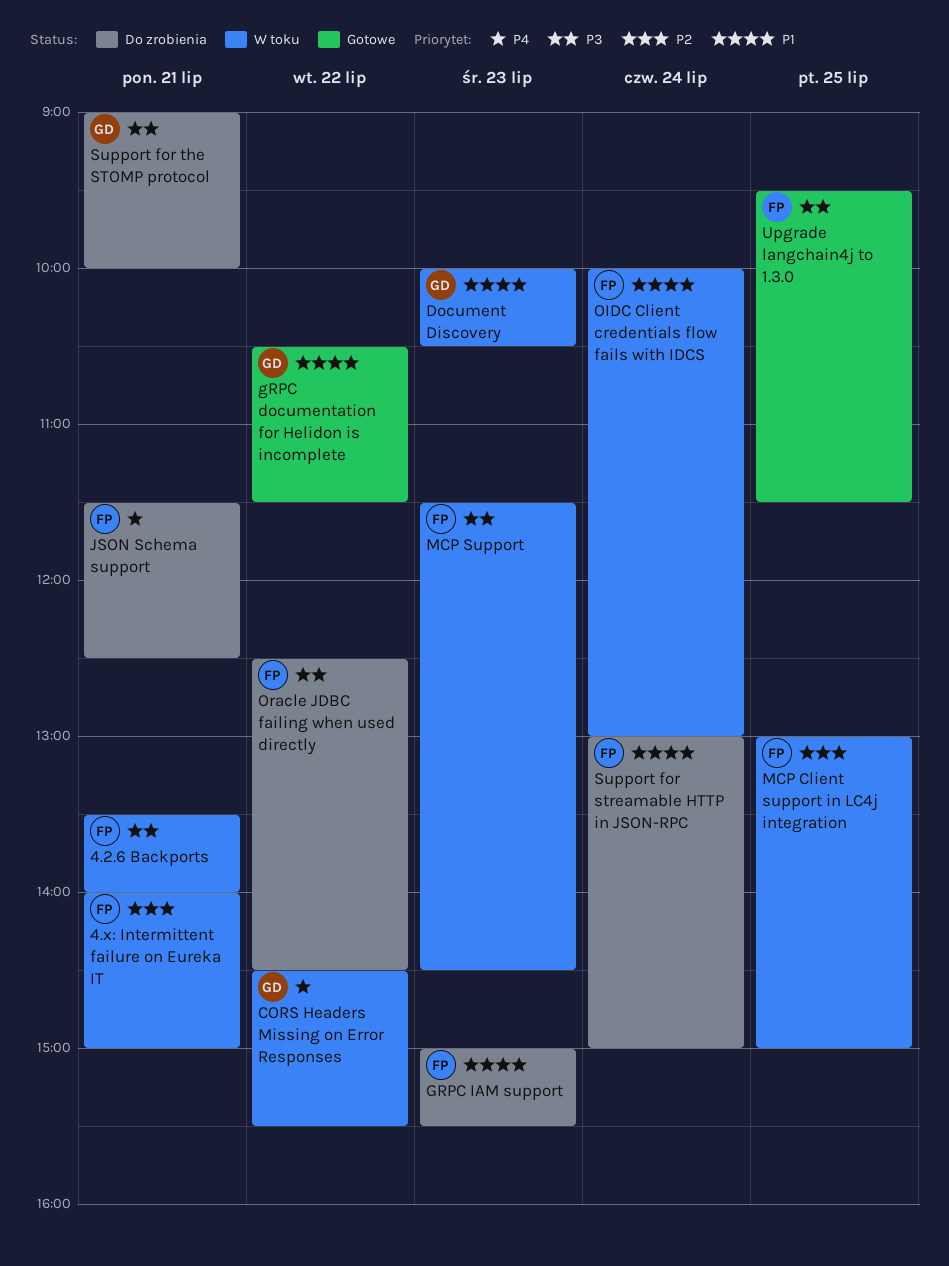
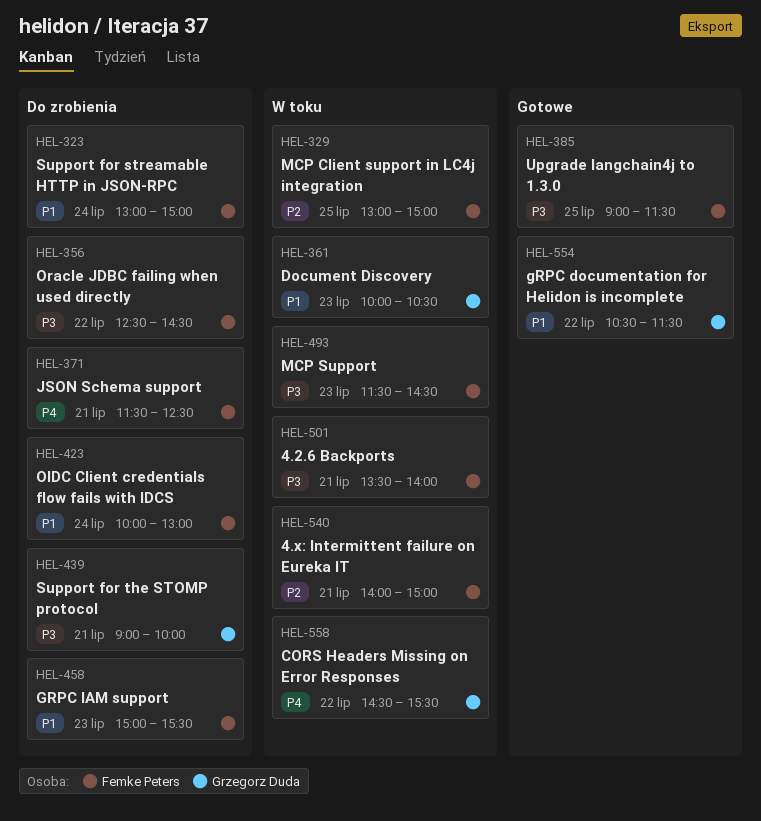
OIDC Client credentials flow fails with IDCS, status: W toku -> Do zrobienia
Upgrade langchain4j to 1.3.0, begins: 09:30 -> 09:00

